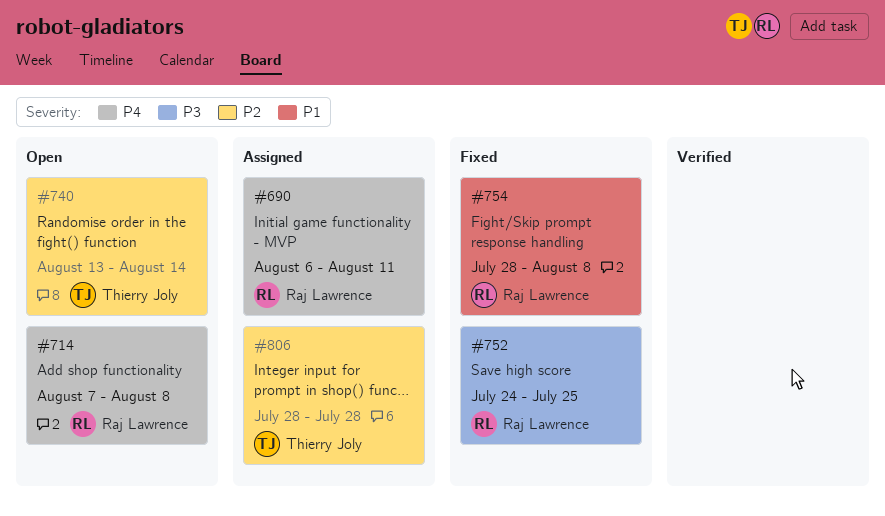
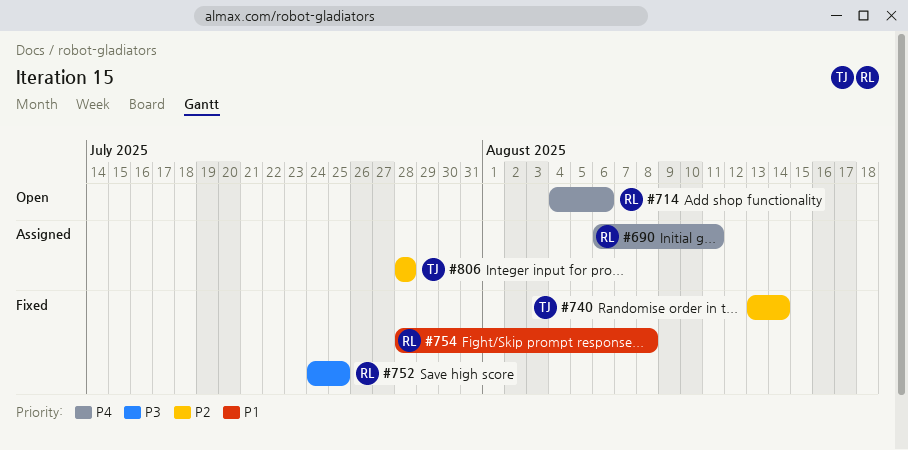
#714, start: Aug 7 -> Aug 4
#714, due: Aug 8 -> Aug 6
#740, status: Open -> Fixed

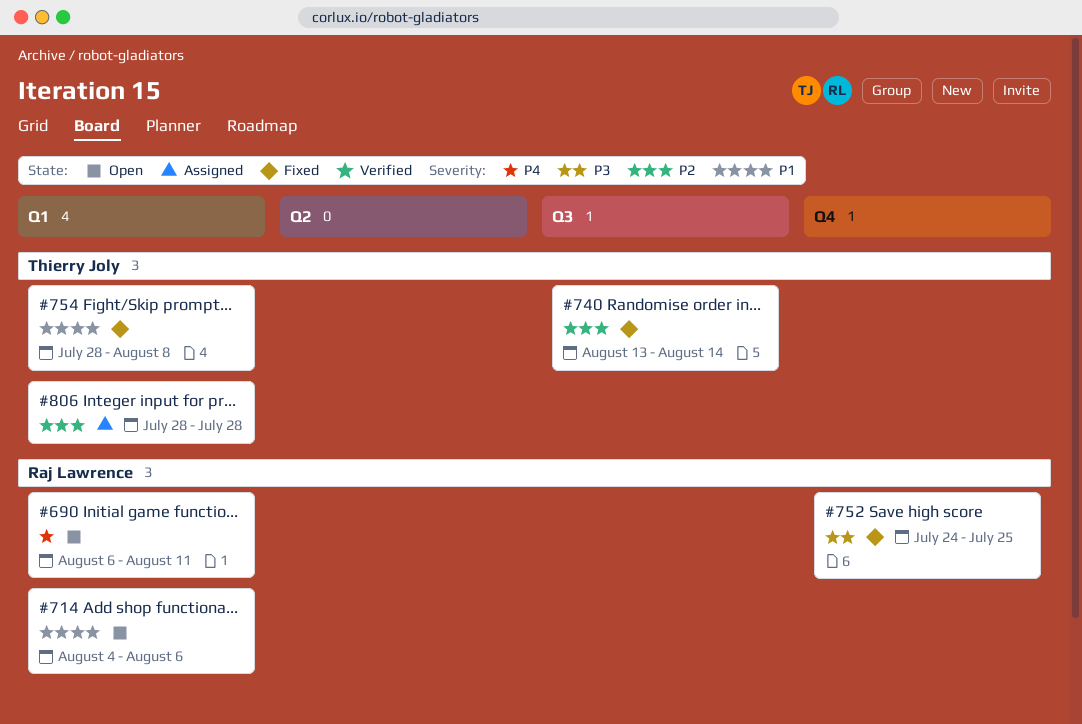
#690, status: Assigned -> Open
#714, priority: P4 -> P1
#754, owner: Raj Lawrence -> Thierry Joly

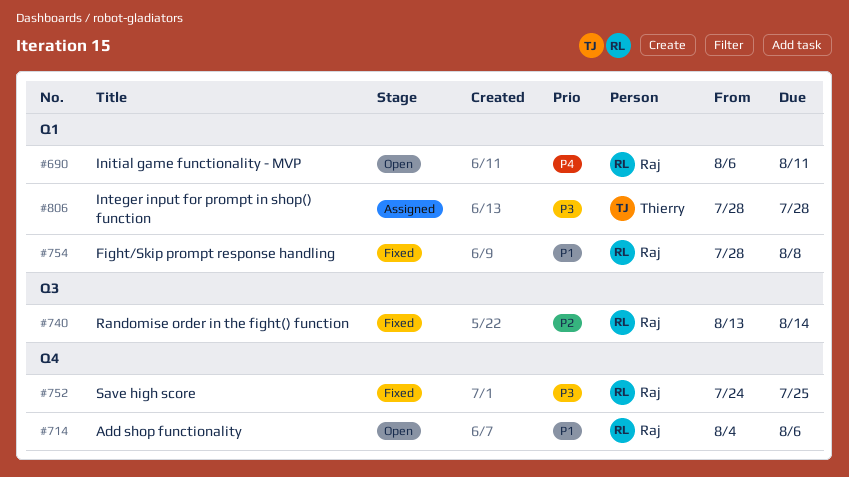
#714, label: Q1 -> Q4
#740, owner: Thierry Joly -> Raj Lawrence
#754, owner: Thierry Joly -> Raj Lawrence
#806, priority: P2 -> P3

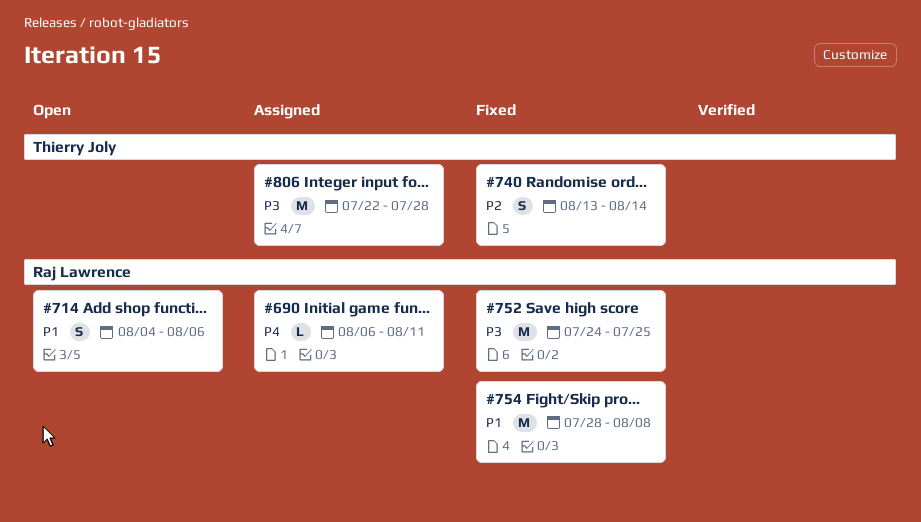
#690, status: Open -> Assigned
#740, owner: Raj Lawrence -> Thierry Joly
#806, start: Jul 28 -> Jul 22

